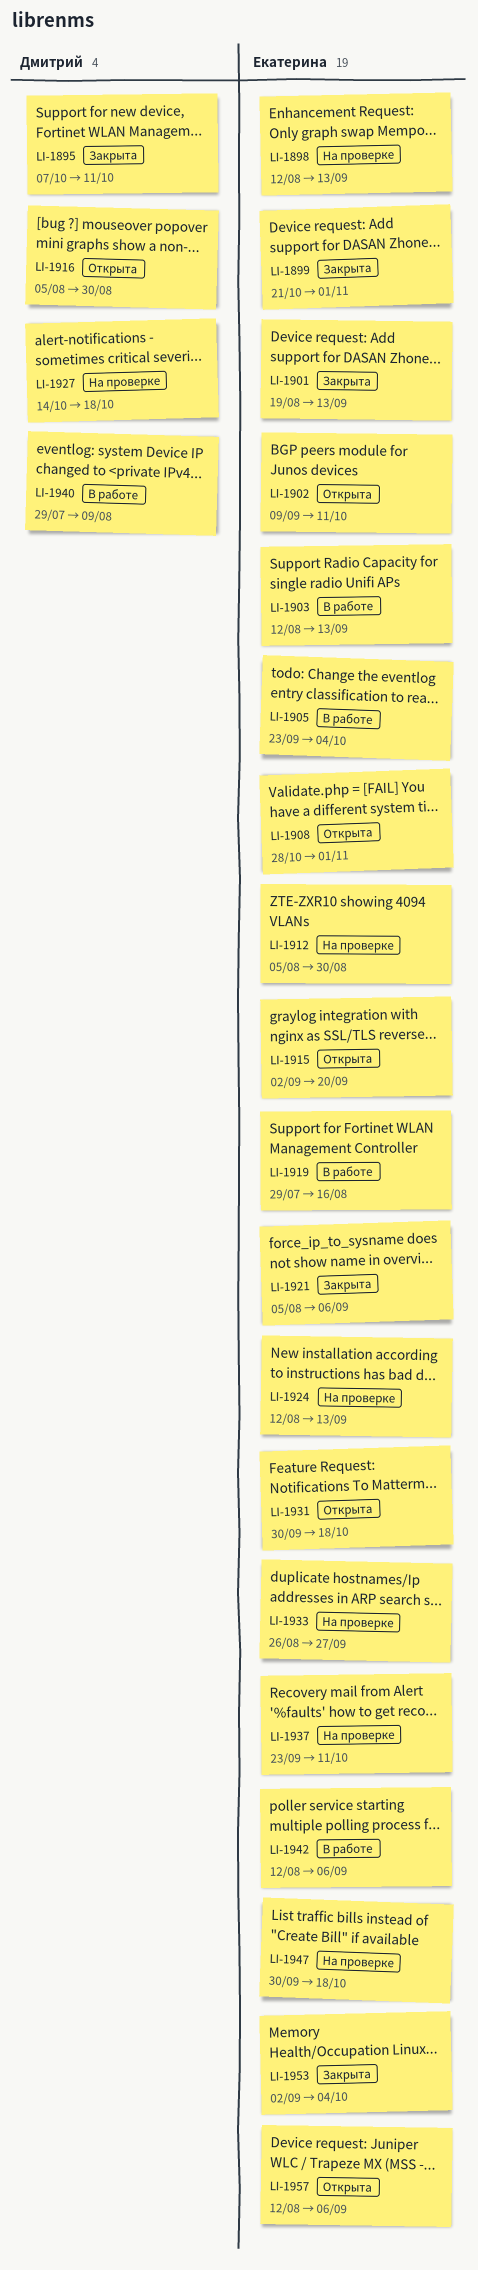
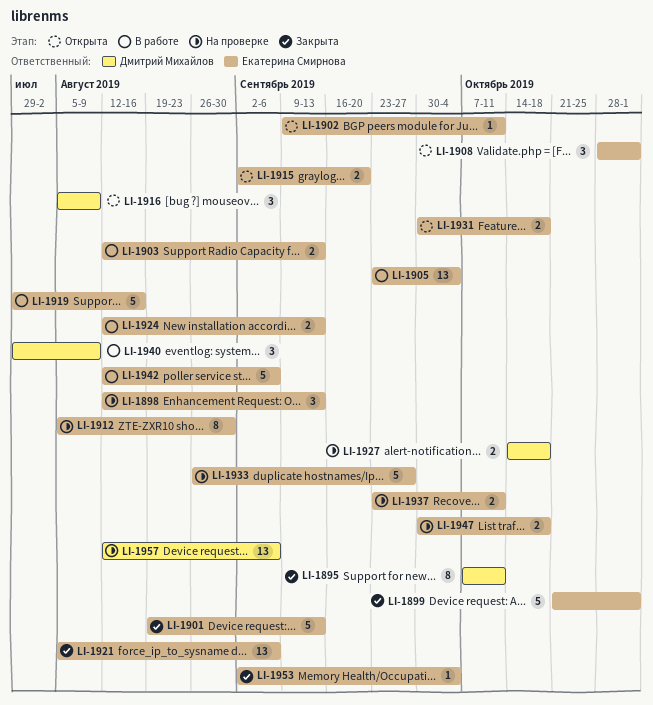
LI-1916, due: Aug 30 -> Aug 9
LI-1924, status: На проверке -> В работе
LI-1957, status: Открыта -> На проверке
LI-1957, owner: Екатерина Смирнова -> Дмитрий Михайлов

